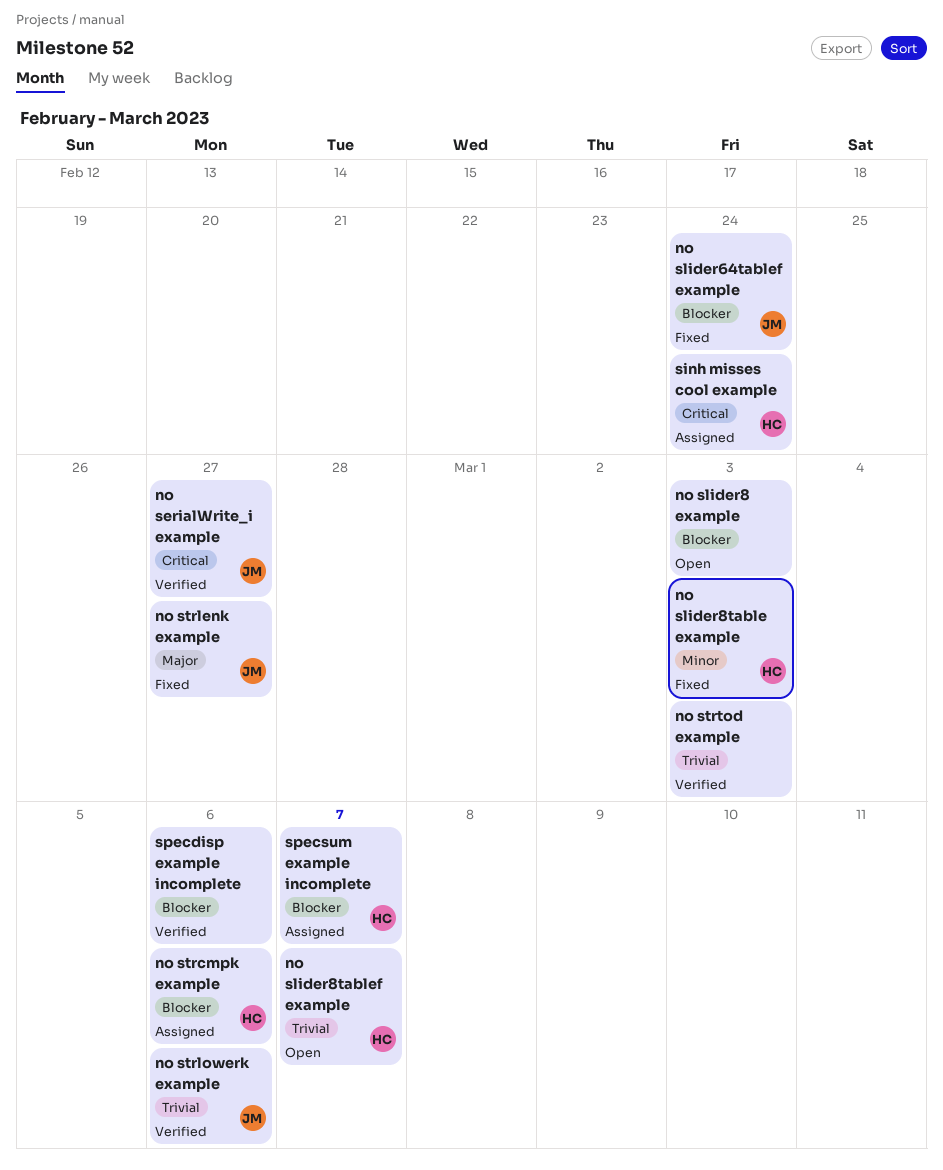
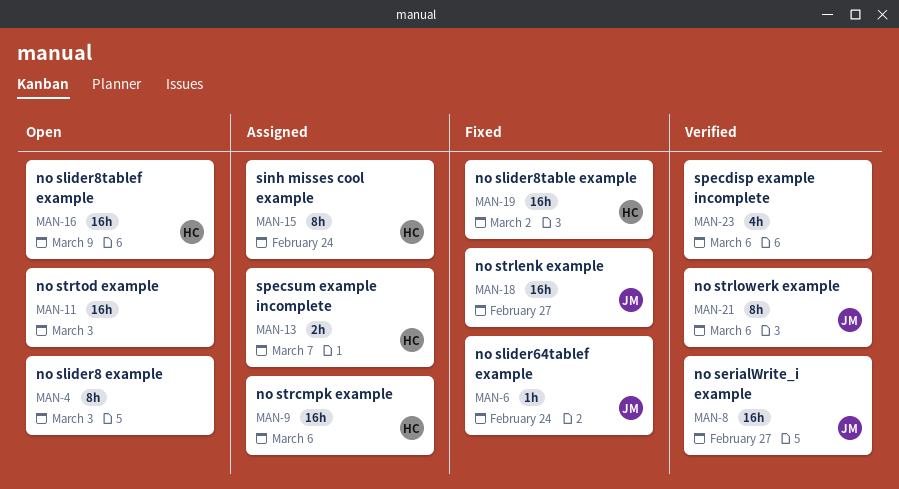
no slider8table example, due: Mar 3 -> Mar 2
no slider8tablef example, due: Mar 7 -> Mar 9
no strtod example, status: Verified -> Open

